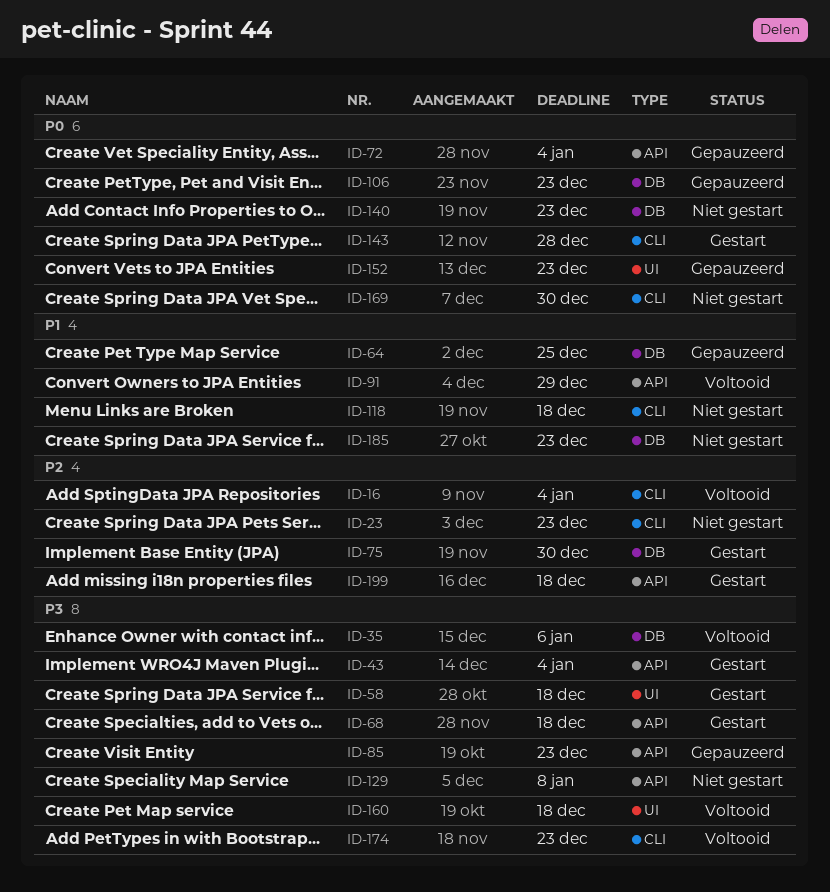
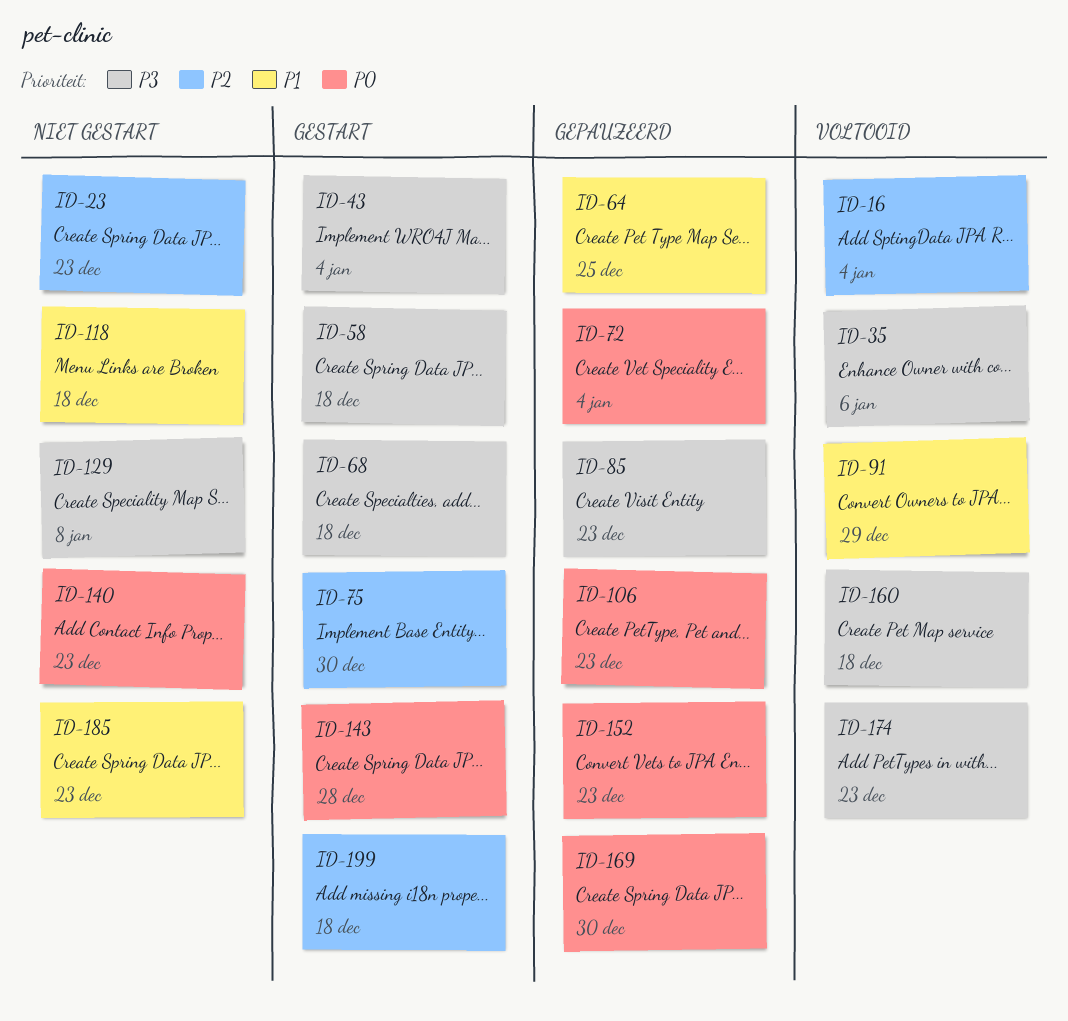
ID-169, status: Niet gestart -> Gepauzeerd

